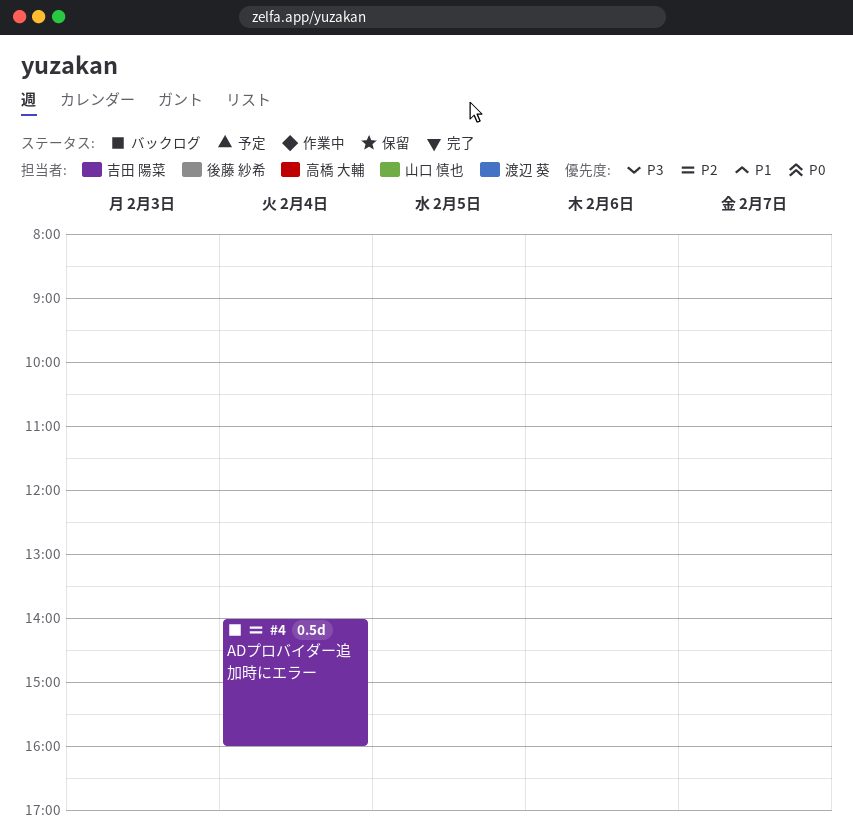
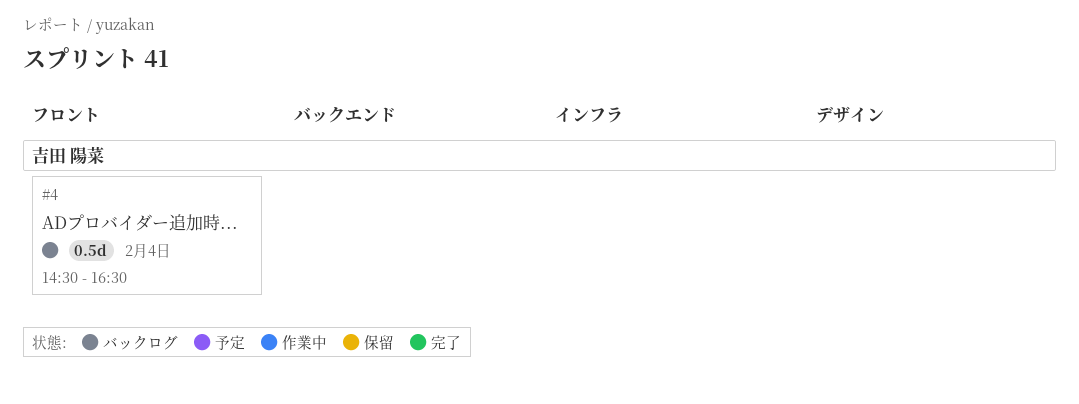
#4, begins: 14:00 -> 14:30
#4, ends: 16:00 -> 16:30

